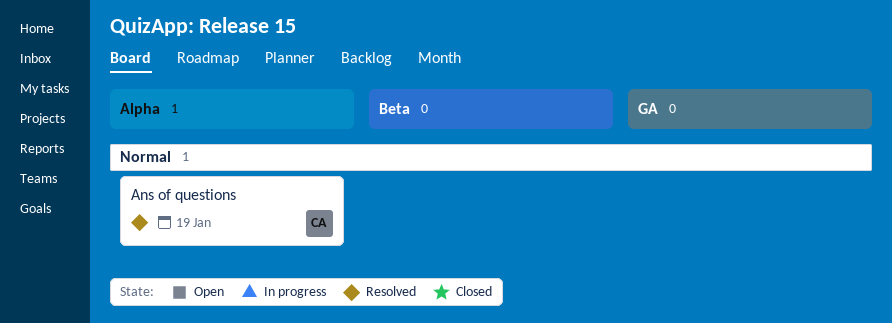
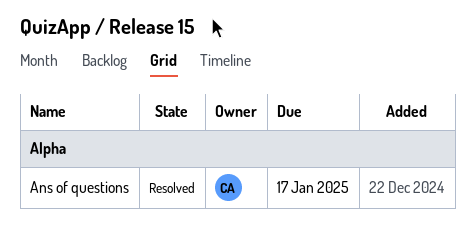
Ans of questions, due: Jan 19 -> Jan 17

